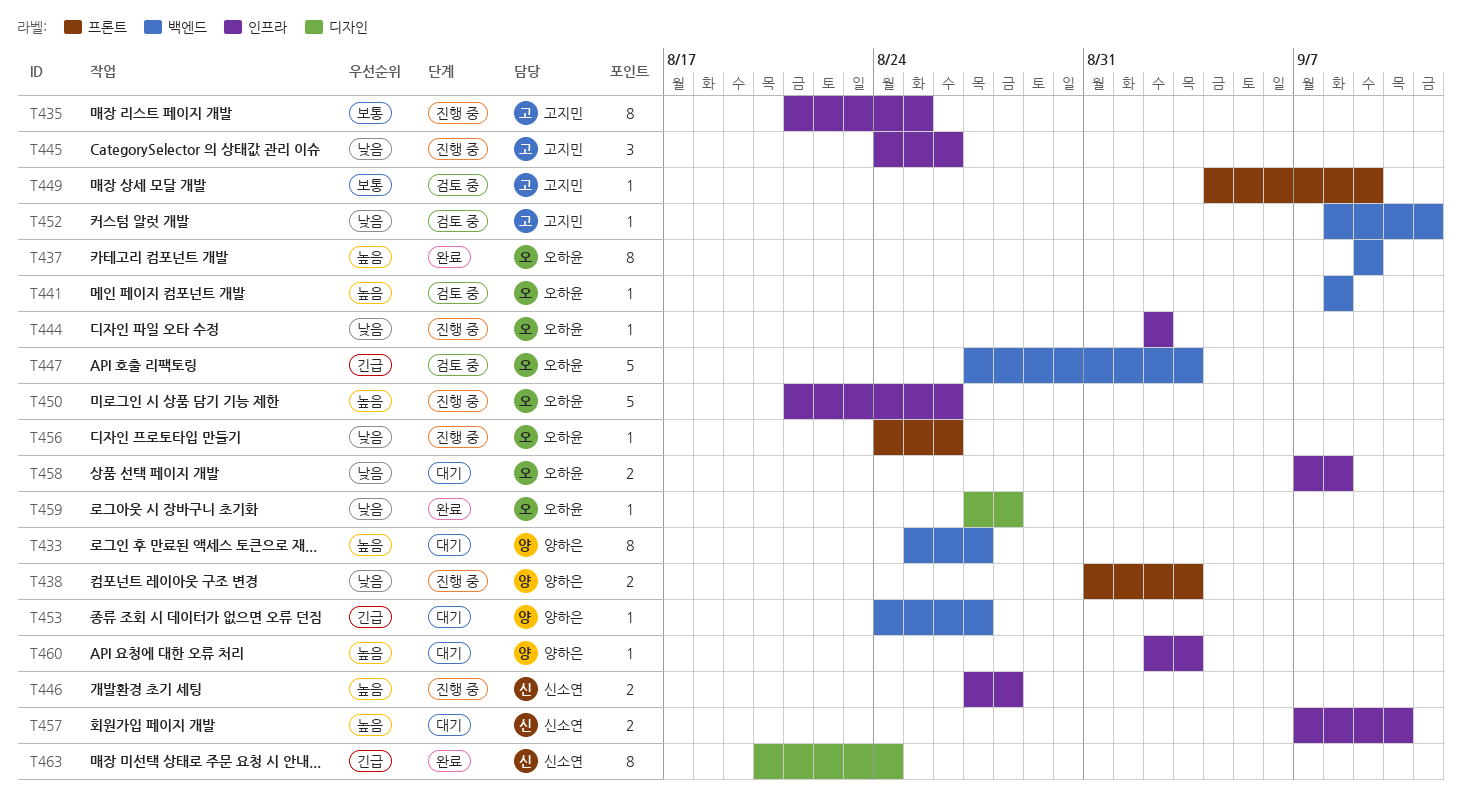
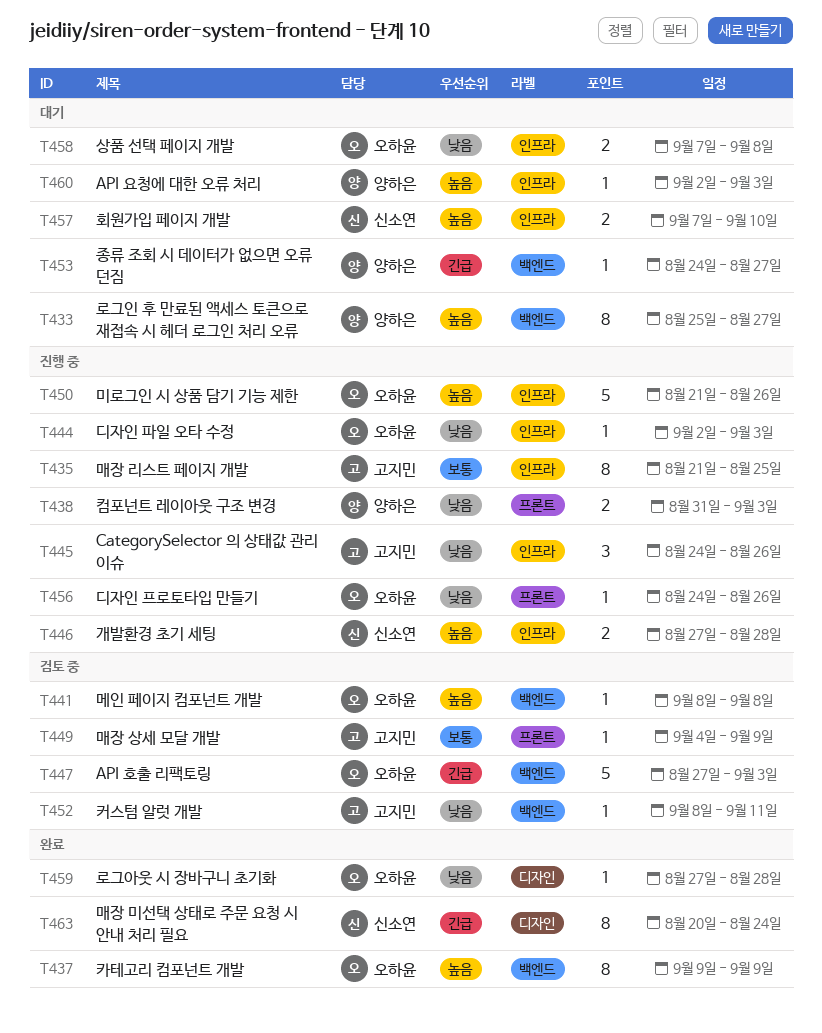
T444, due: Sep 2 -> Sep 3

